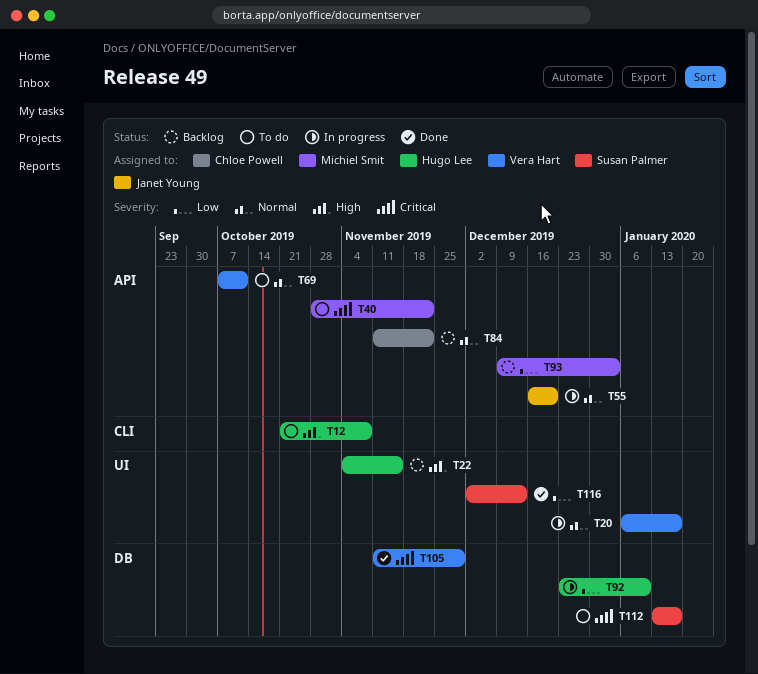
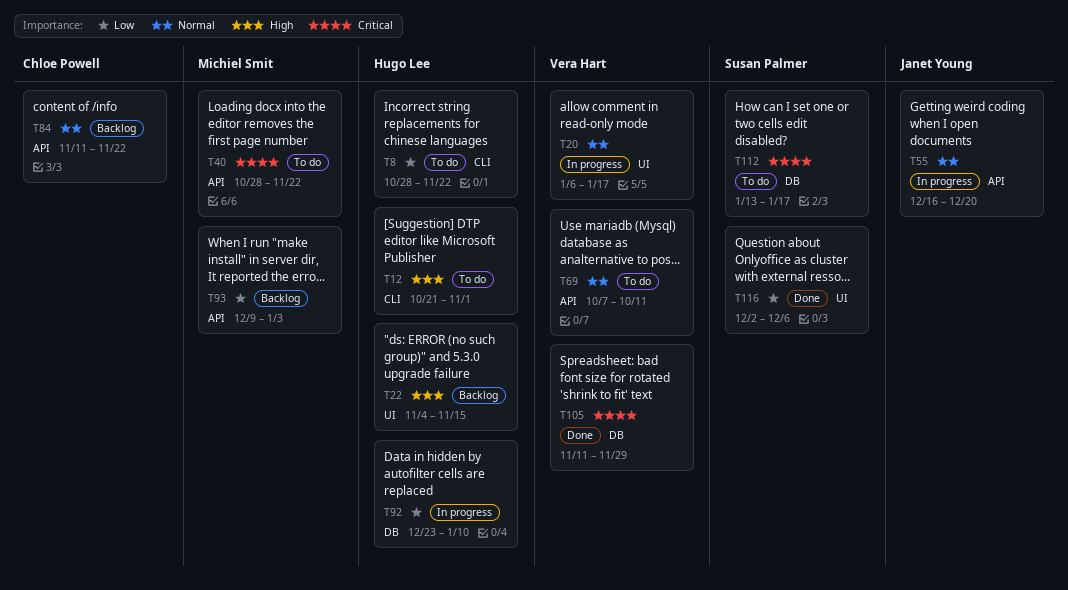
T8: none -> present
T12, due: Nov 8 -> Nov 1
T116, due: Dec 13 -> Dec 6

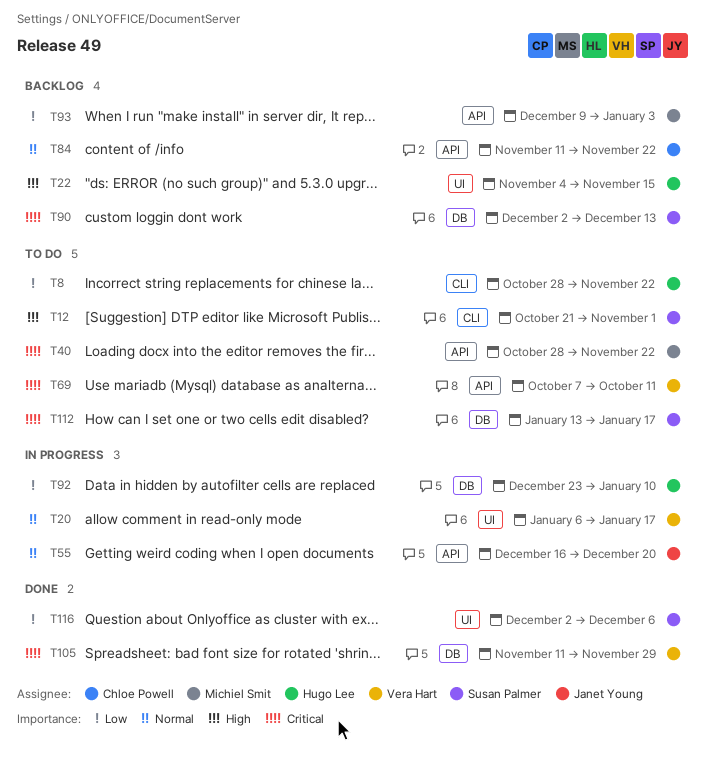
T12, owner: Hugo Lee -> Susan Palmer
T69, priority: Normal -> Critical
T90: none -> present

